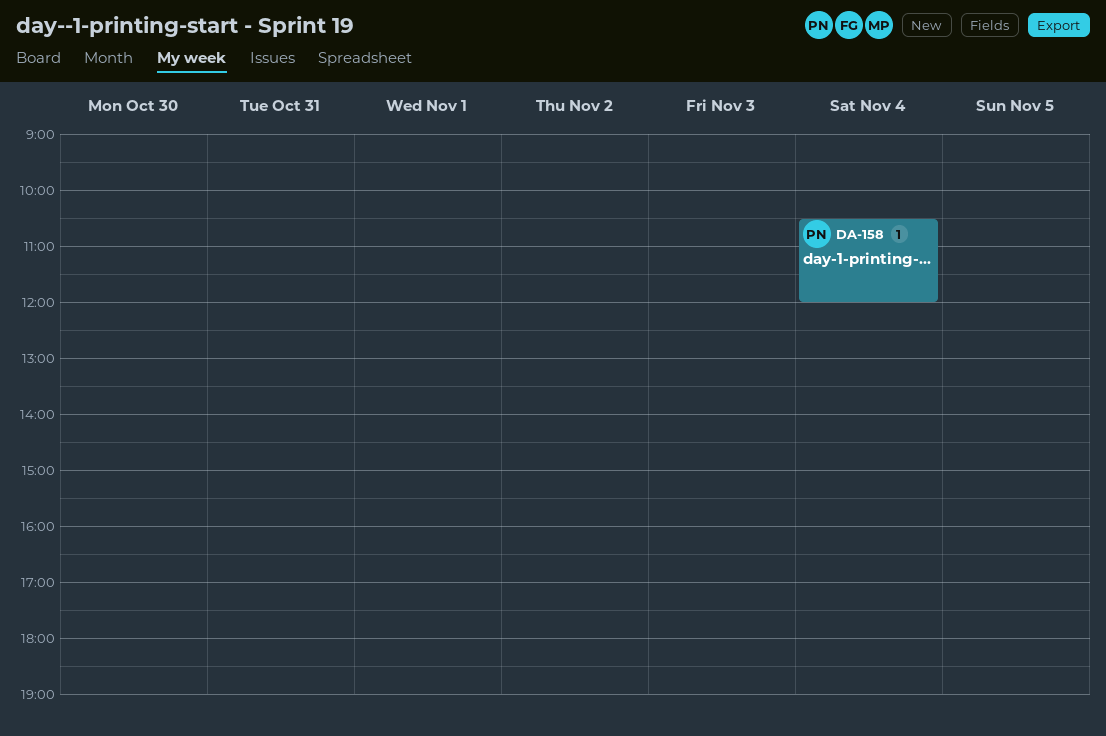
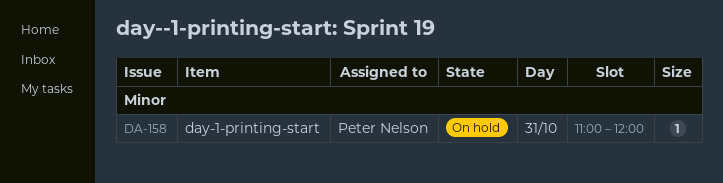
DA-158, day: Nov 4 -> Oct 31
DA-158, begins: 10:30 -> 11:00

